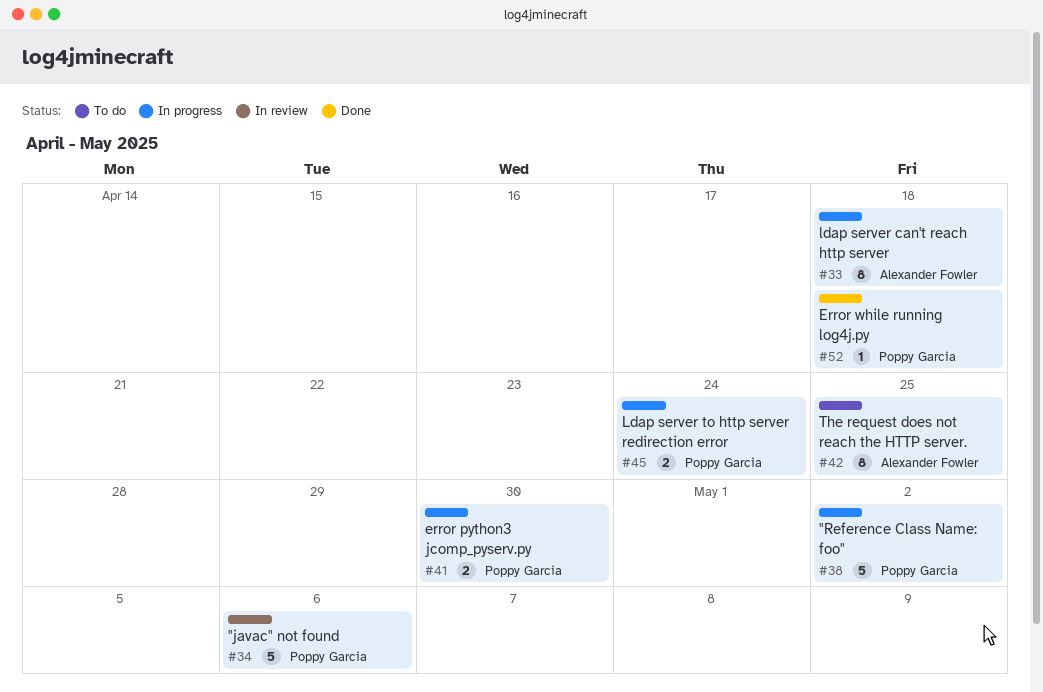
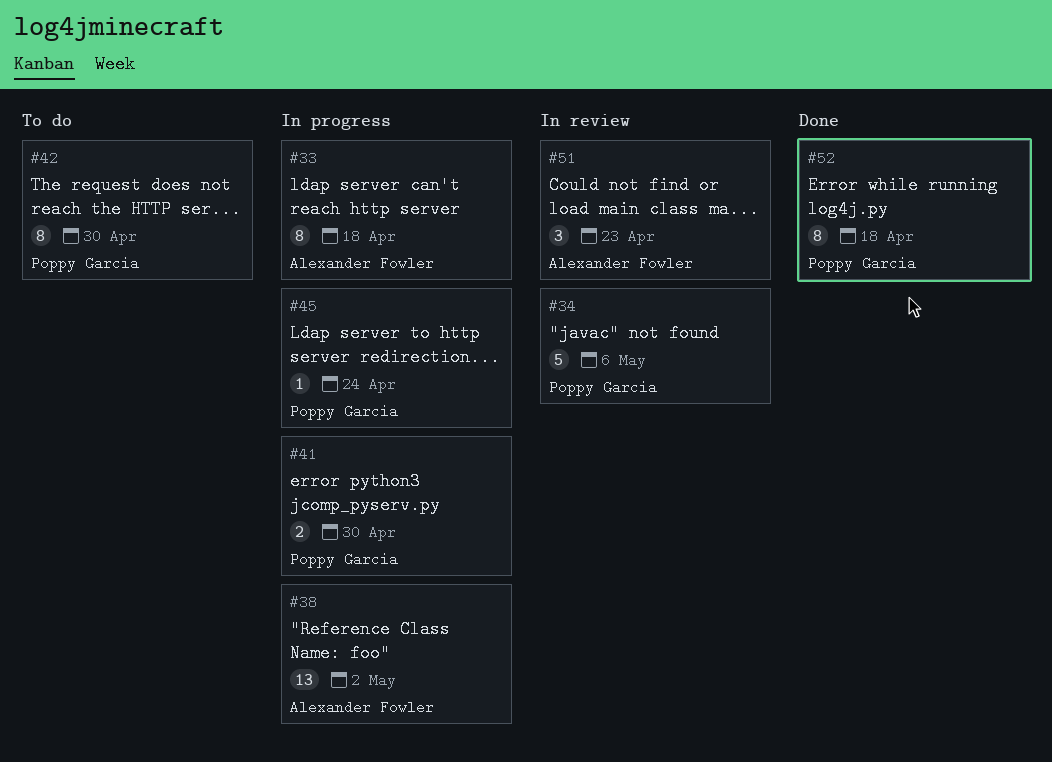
#38, owner: Poppy Garcia -> Alexander Fowler
#38, estimate: 5 -> 13
#42, owner: Alexander Fowler -> Poppy Garcia
#42, due: Apr 25 -> Apr 30
#45, estimate: 2 -> 1
#51: none -> present
#52, estimate: 1 -> 8

